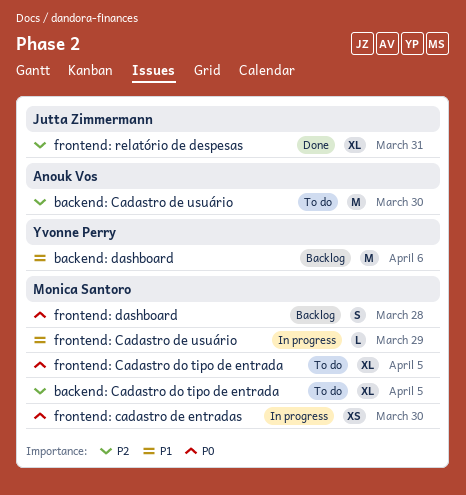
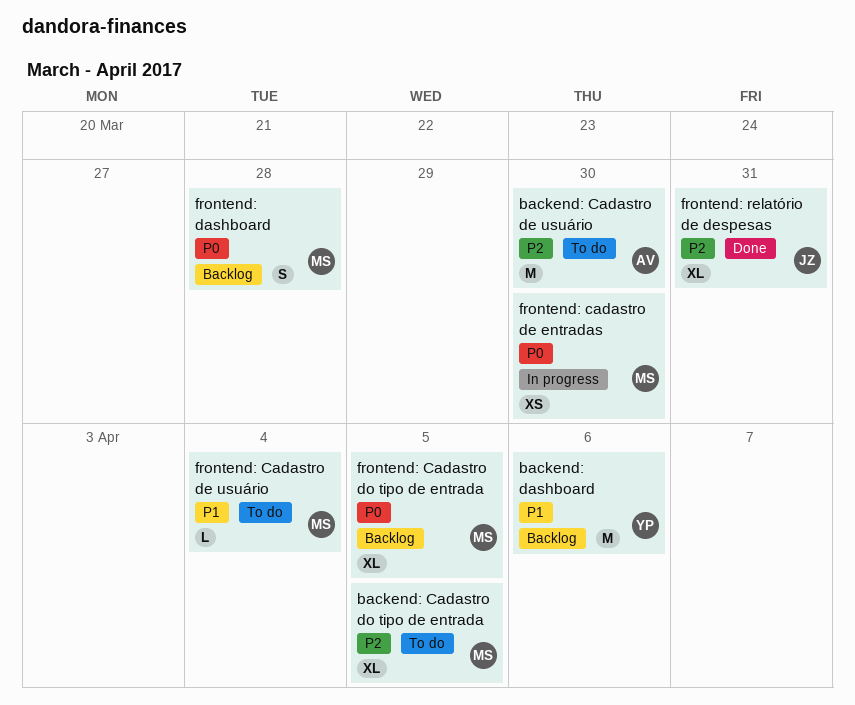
frontend: Cadastro de usuário, status: In progress -> To do
frontend: Cadastro de usuário, due: Mar 29 -> Apr 4
frontend: Cadastro do tipo de entrada, status: To do -> Backlog

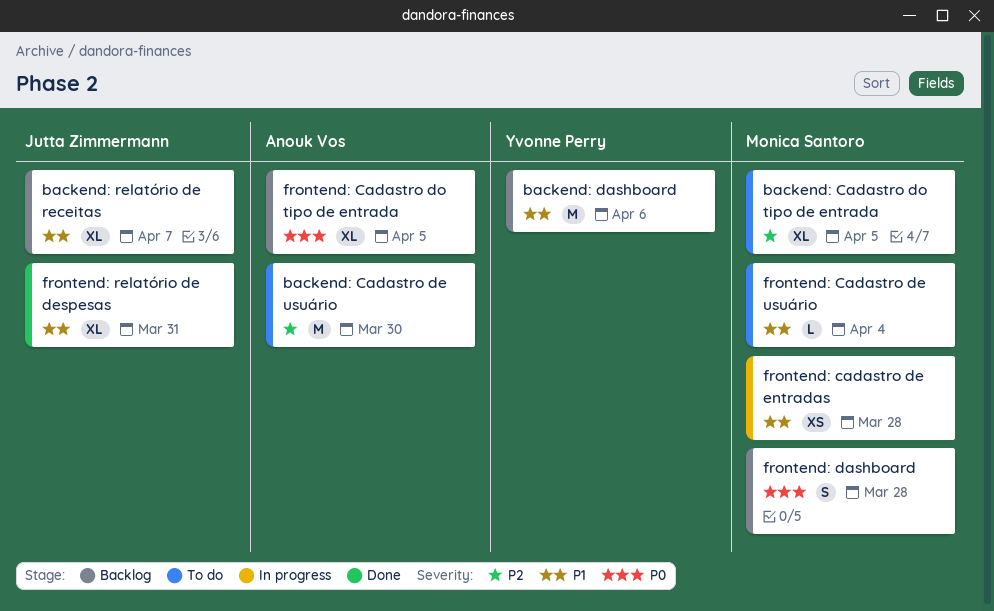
backend: relatório de receitas: none -> present
frontend: cadastro de entradas, priority: P0 -> P1
frontend: cadastro de entradas, due: Mar 30 -> Mar 28
frontend: Cadastro do tipo de entrada, owner: Monica Santoro -> Anouk Vos
frontend: relatório de despesas, priority: P2 -> P1

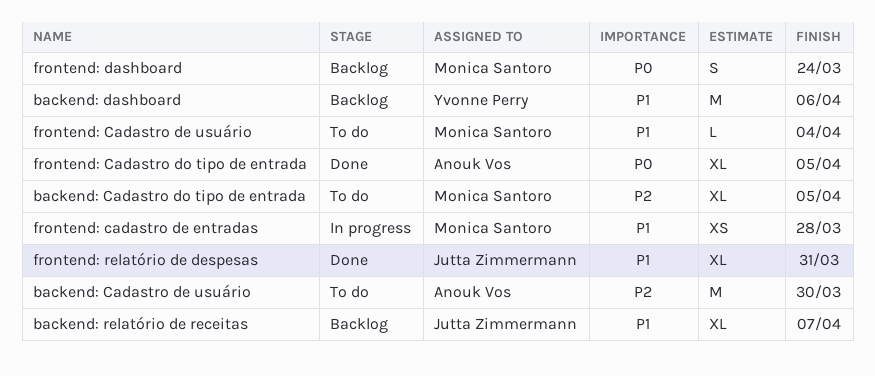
frontend: Cadastro do tipo de entrada, status: Backlog -> Done
frontend: dashboard, due: Mar 28 -> Mar 24

